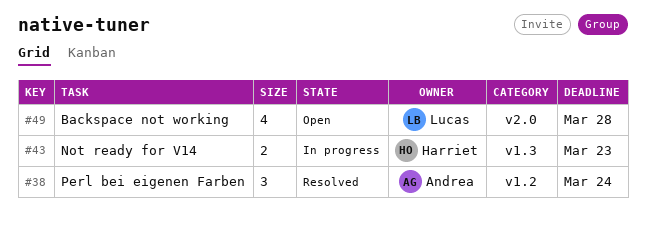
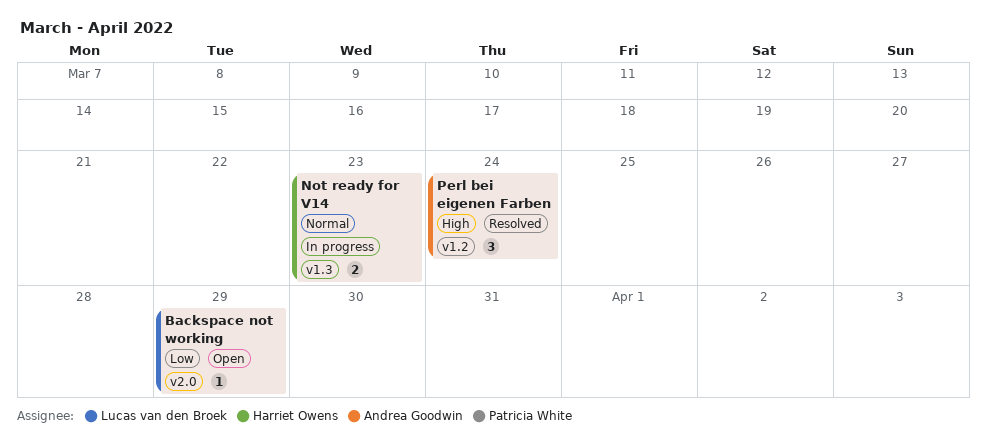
Backspace not working, estimate: 4 -> 1
Backspace not working, due: Mar 28 -> Mar 29

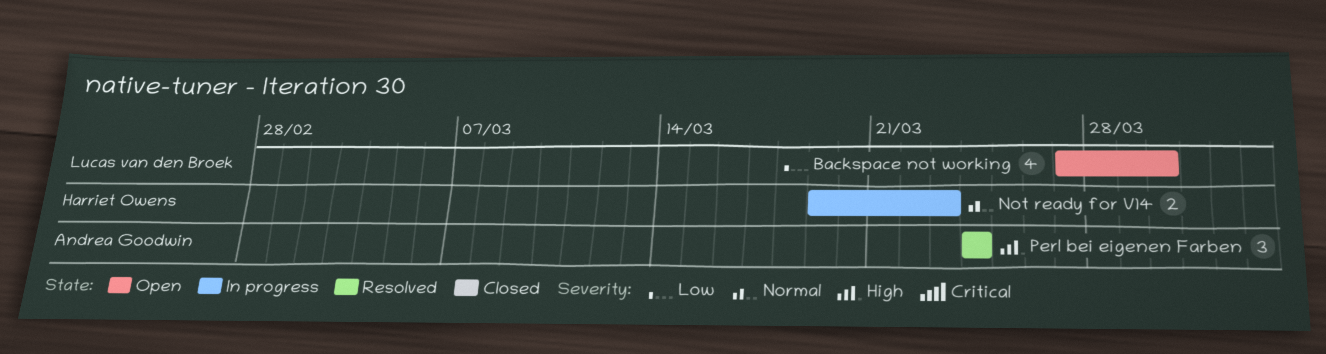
Backspace not working, estimate: 1 -> 4
Backspace not working, due: Mar 29 -> Mar 30

